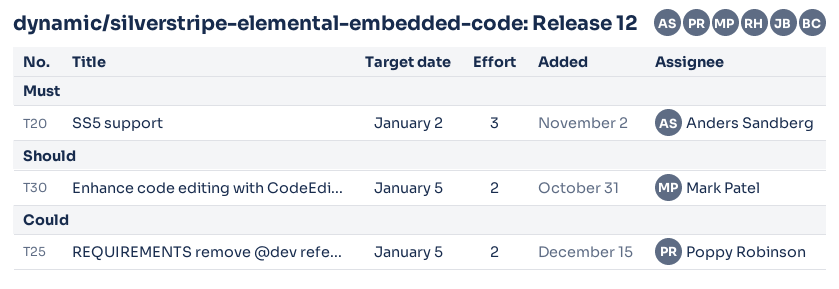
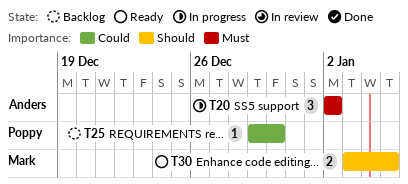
T25, estimate: 2 -> 1
T25, due: Jan 5 -> Dec 30

